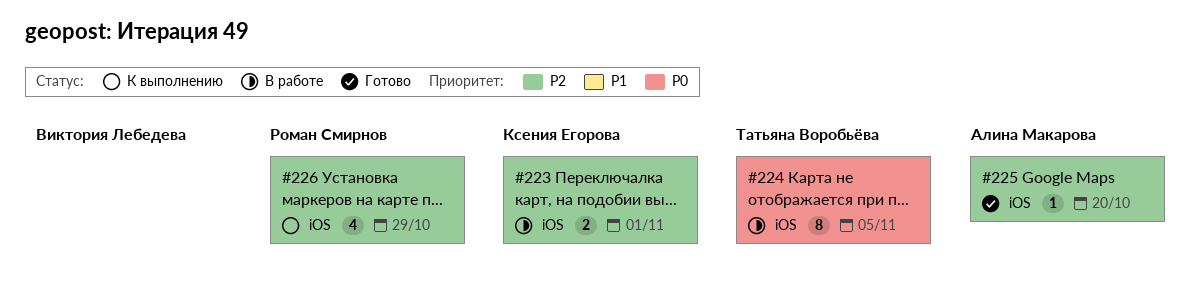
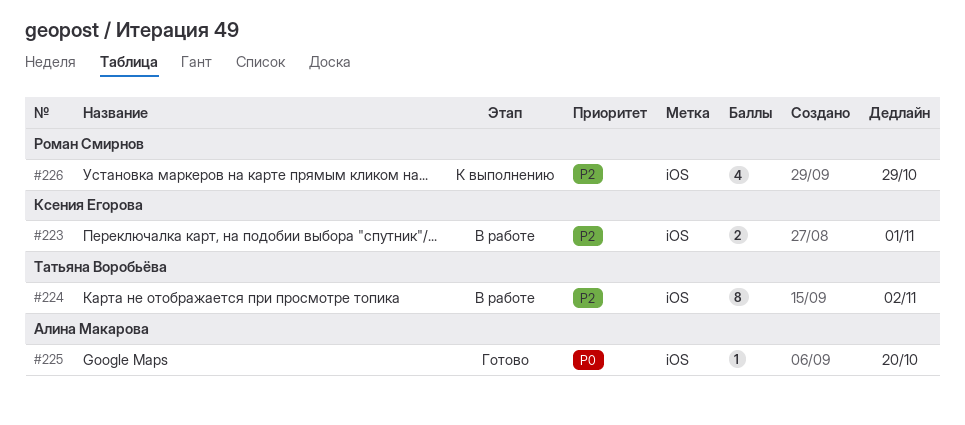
#224, priority: P0 -> P2
#224, due: Nov 5 -> Nov 2
#225, priority: P2 -> P0

